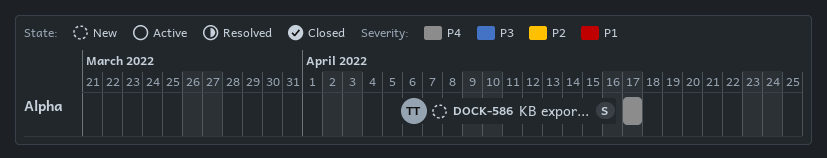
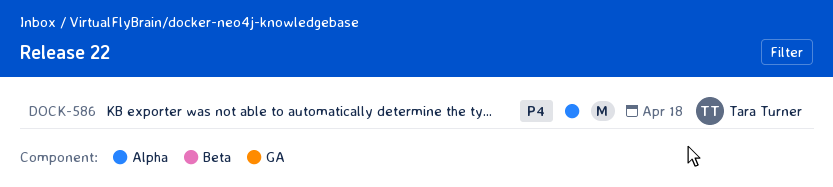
DOCK-586, estimate: S -> M
DOCK-586, due: Apr 17 -> Apr 18

